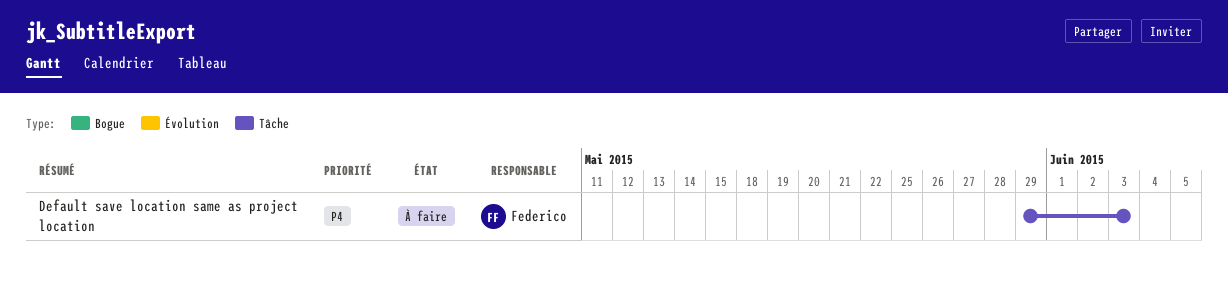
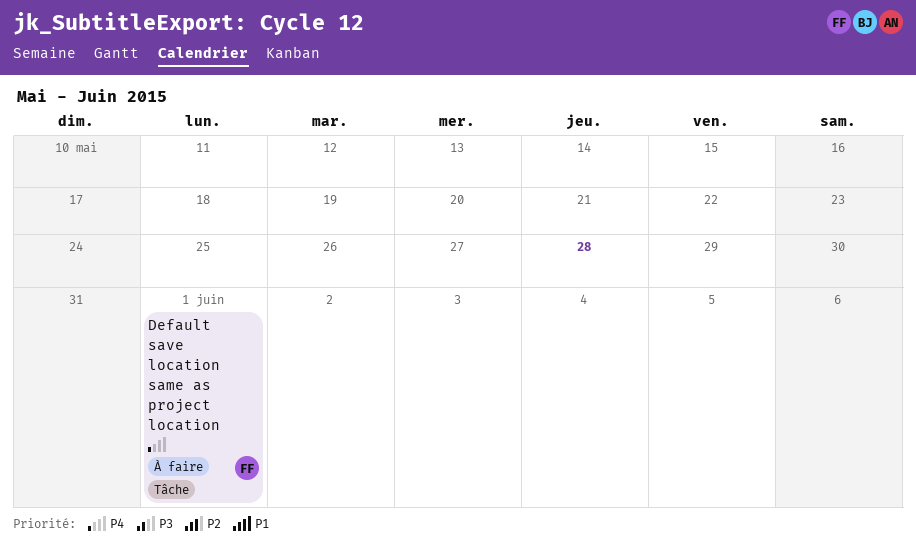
Default save location same as project location, due: Jun 3 -> Jun 1

